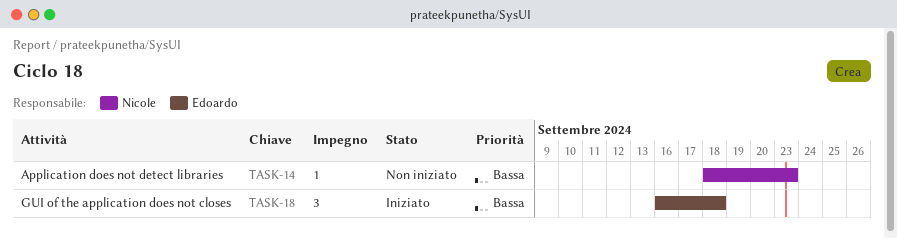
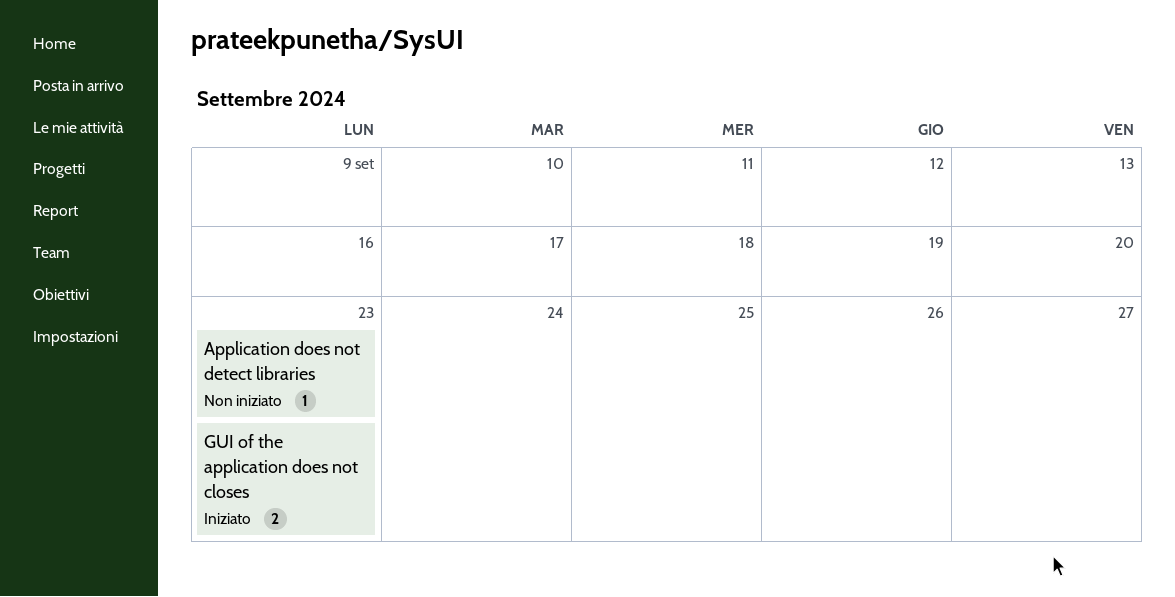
GUI of the application does not closes, estimate: 3 -> 2
GUI of the application does not closes, due: Sep 18 -> Sep 23

